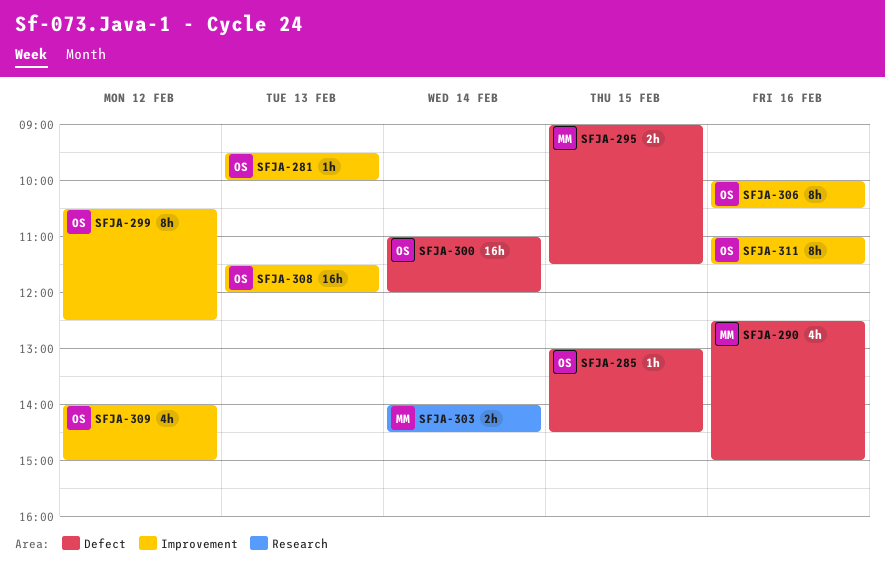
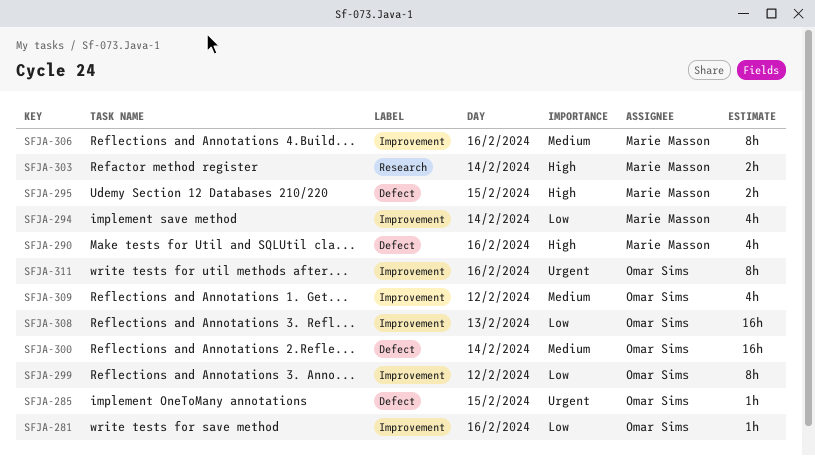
SFJA-281, day: Feb 13 -> Feb 16
SFJA-294: none -> present
SFJA-306, owner: Omar Sims -> Marie Masson

